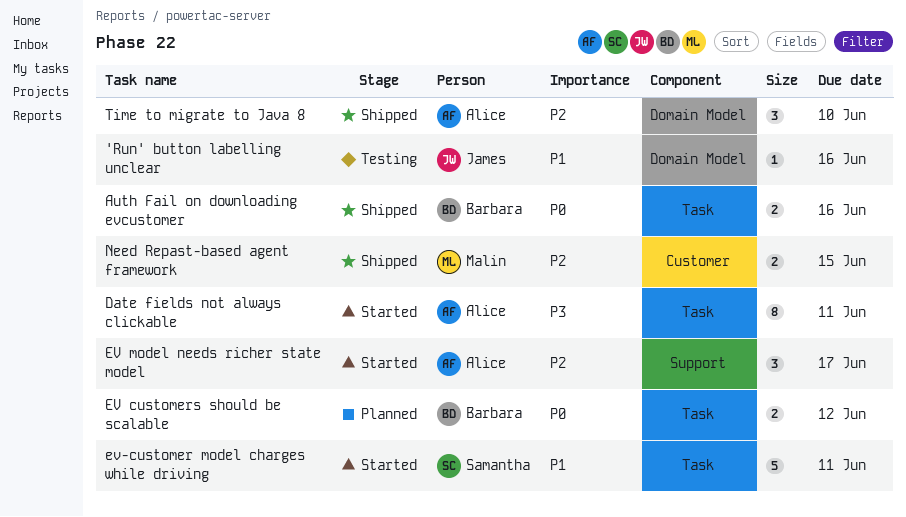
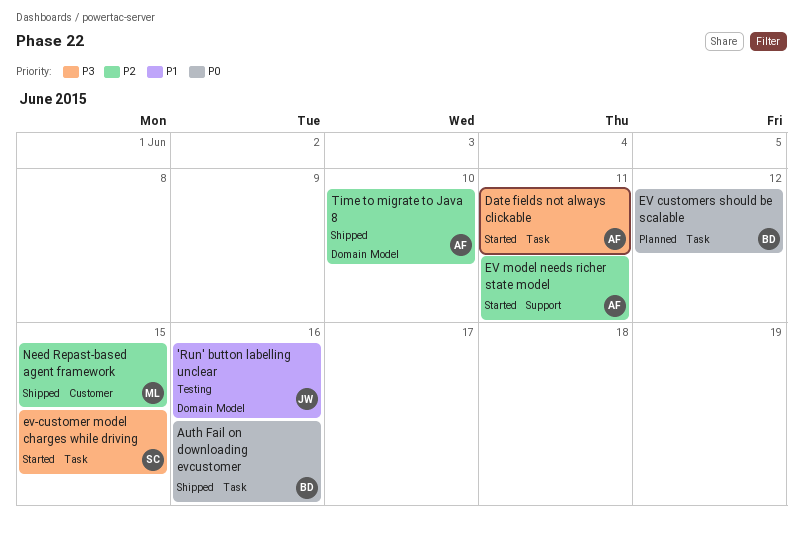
EV model needs richer state model, due: Jun 17 -> Jun 11
ev-customer model charges while driving, priority: P1 -> P3
ev-customer model charges while driving, due: Jun 11 -> Jun 15

